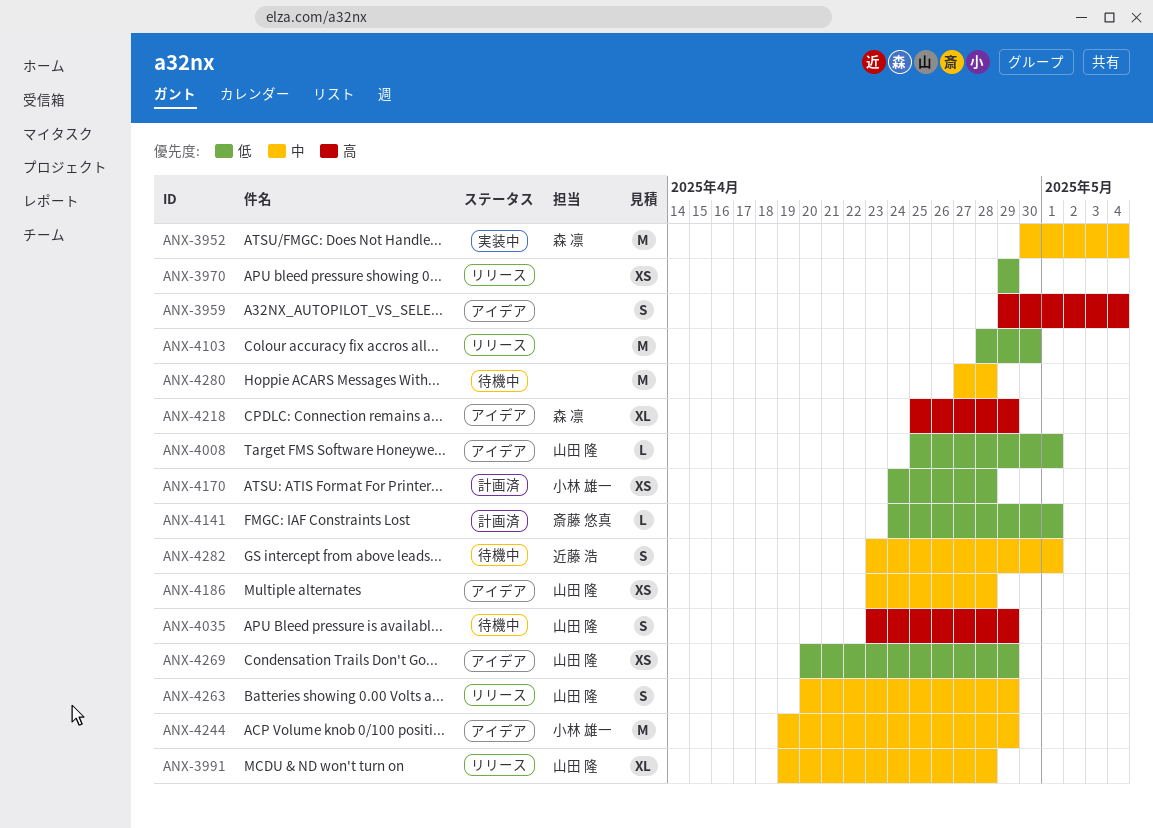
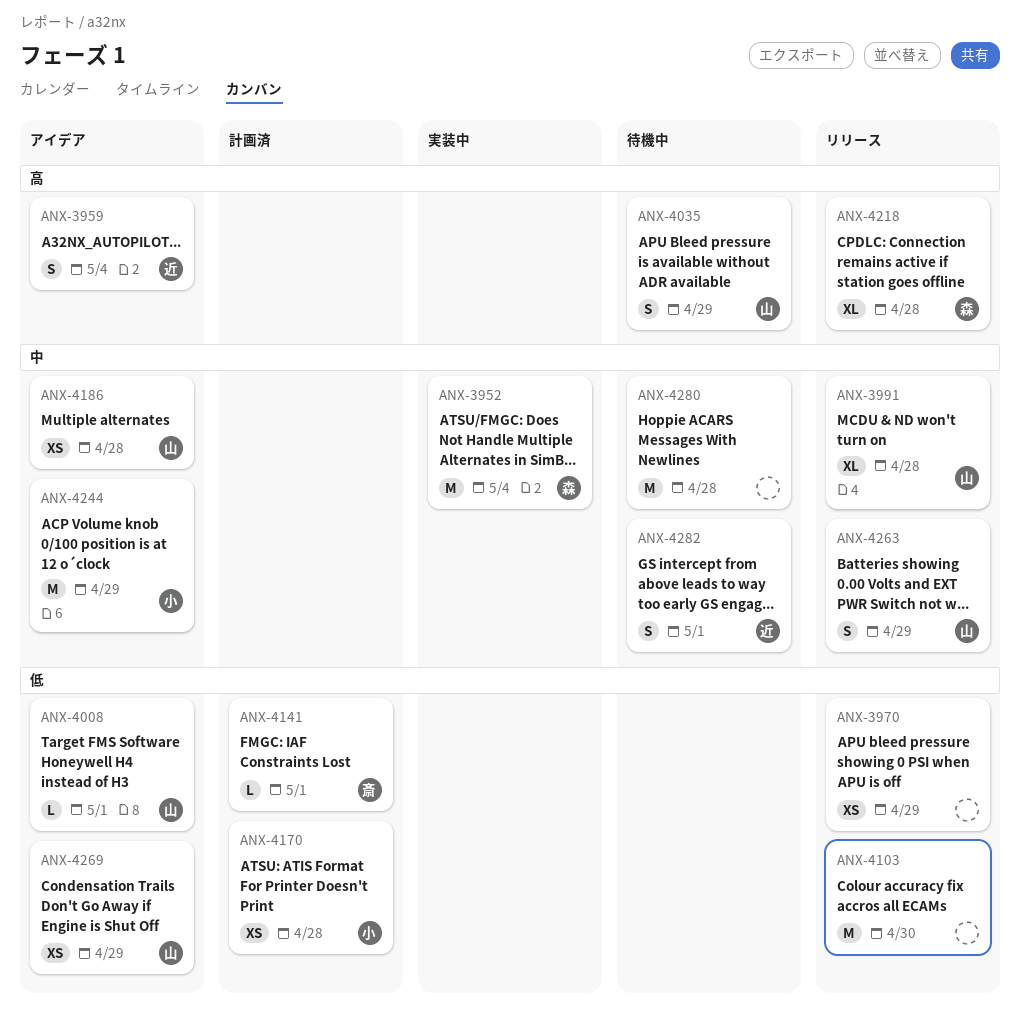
ANX-3959, owner: none -> 近藤 浩
ANX-4218, status: アイデア -> リリース
ANX-4218, due: Apr 29 -> Apr 28

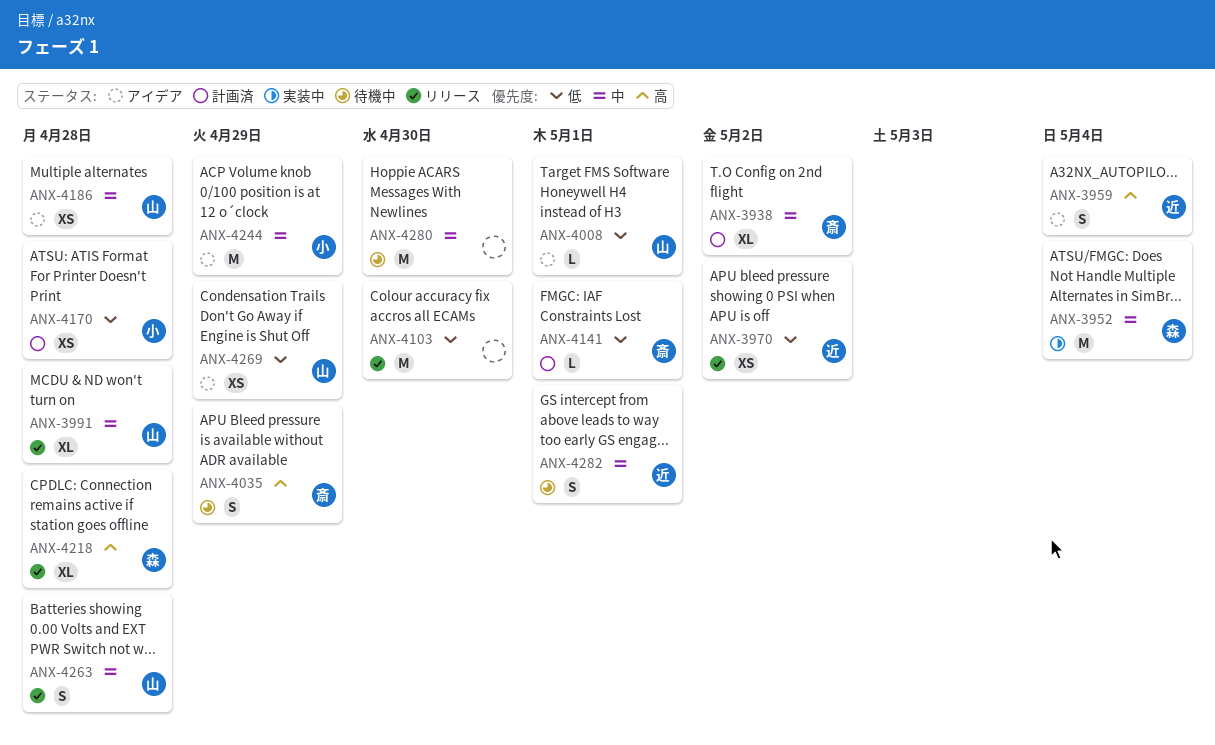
ANX-3938: none -> present
ANX-3970, owner: none -> 近
ANX-3970, due: Apr 29 -> May 2
ANX-4035, owner: 山 -> 斎
ANX-4263, due: Apr 29 -> Apr 28
ANX-4280, due: Apr 28 -> Apr 30

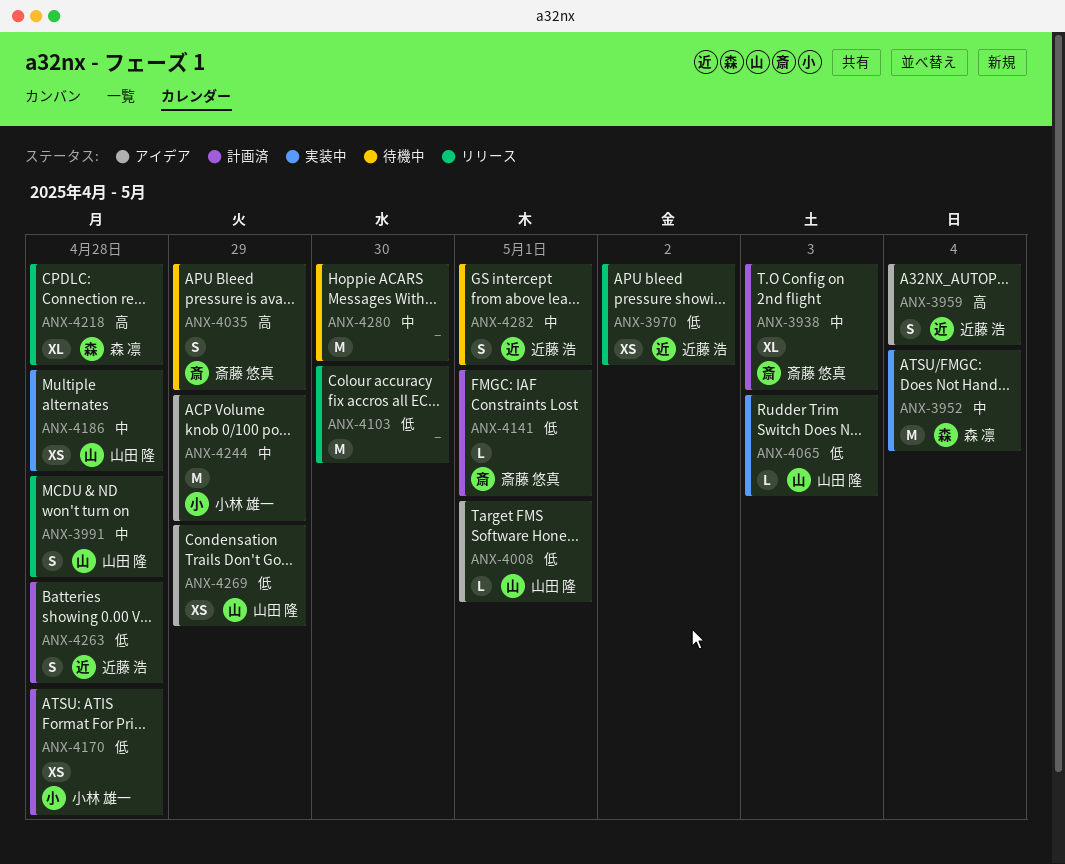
ANX-3938, due: May 2 -> May 3
ANX-3991, estimate: XL -> S
ANX-4065: none -> present
ANX-4186, status: アイデア -> 実装中
ANX-4263, status: リリース -> 計画済
ANX-4263, owner: 山田 隆 -> 近藤 浩
ANX-4263, priority: 中 -> 低

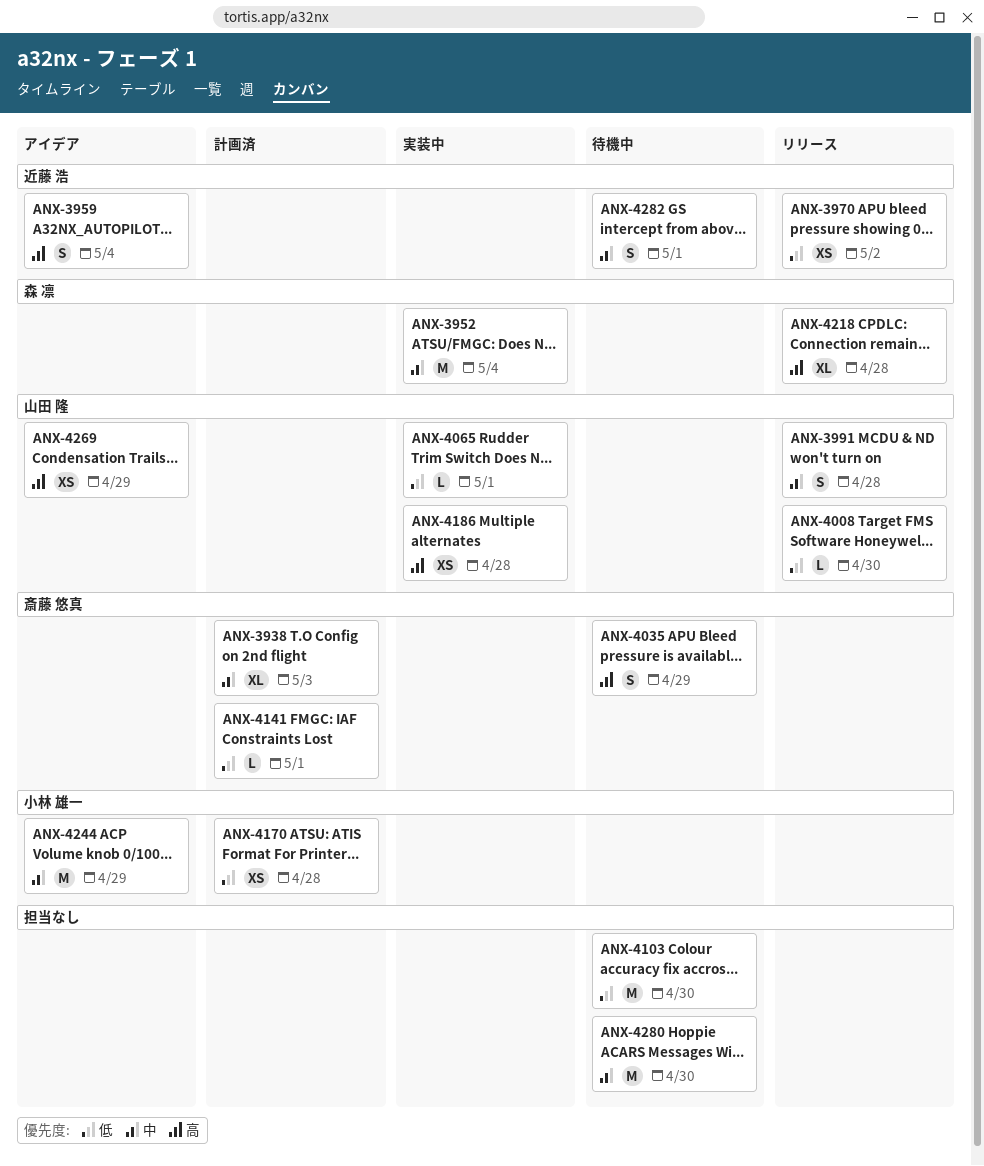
ANX-4008, status: アイデア -> リリース
ANX-4008, due: May 1 -> Apr 30
ANX-4065, due: May 3 -> May 1
ANX-4103, status: リリース -> 待機中
ANX-4186, priority: 中 -> 高
ANX-4263: present -> none
ANX-4269, priority: 低 -> 高

